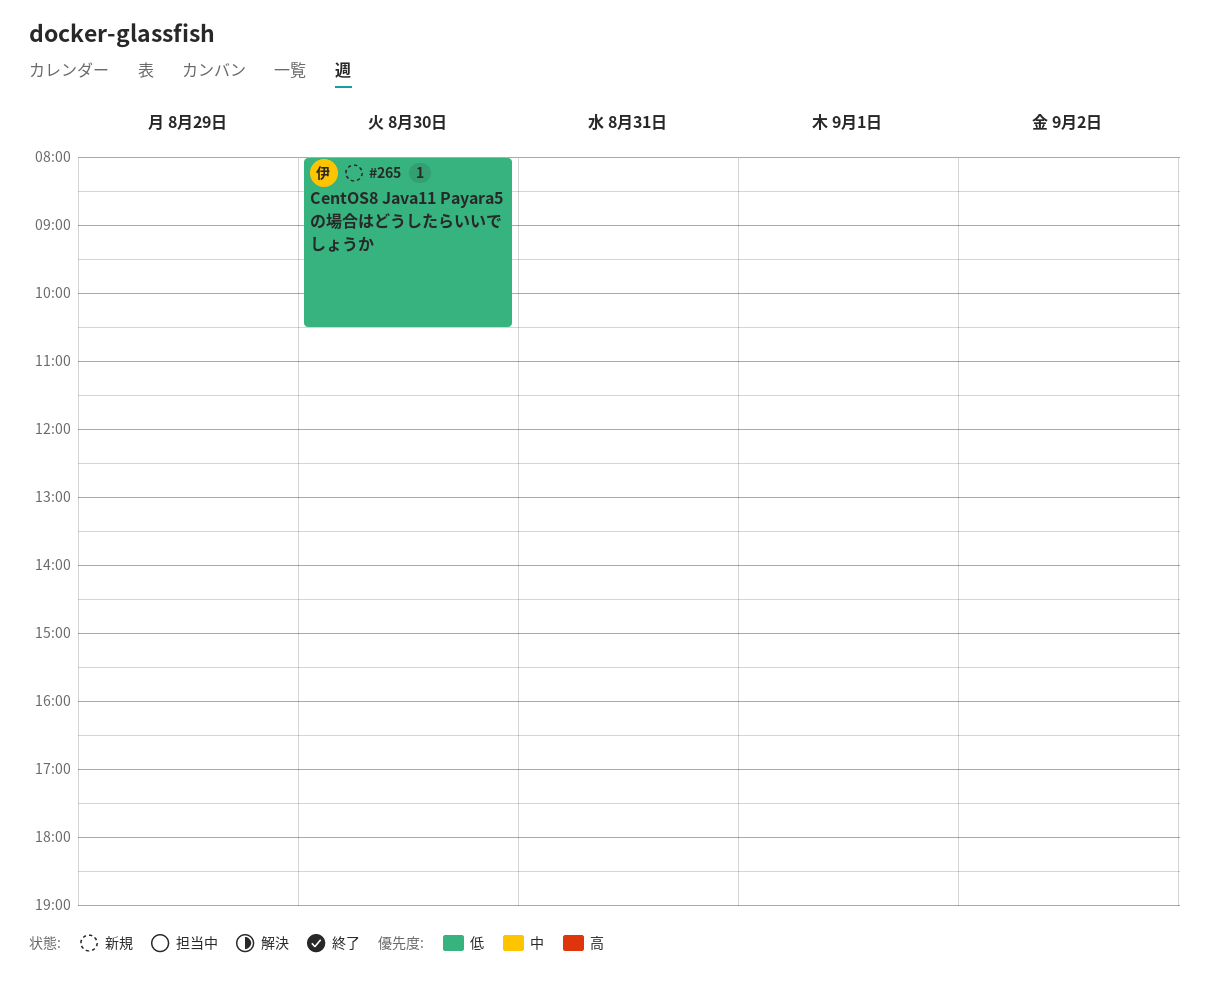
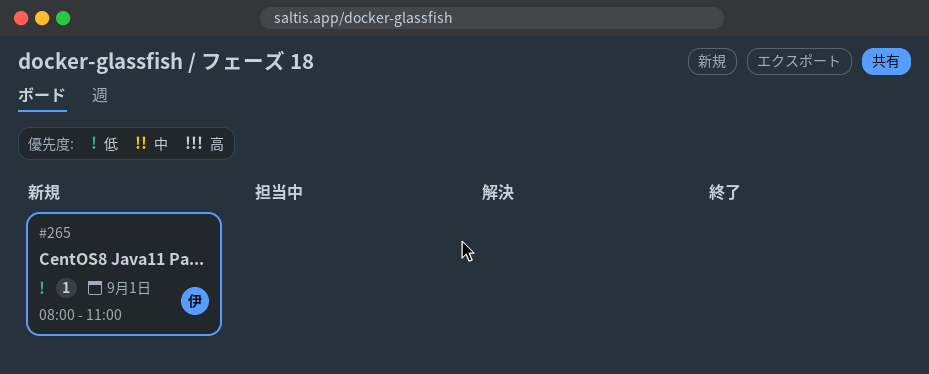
#265, day: Aug 30 -> Sep 1
#265, ends: 10:30 -> 11:00

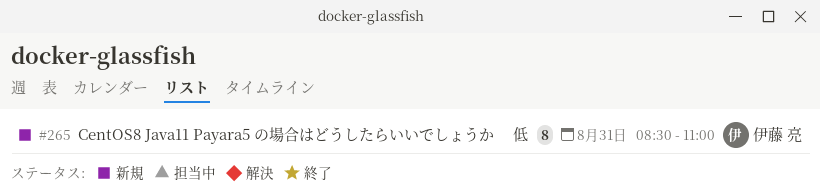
#265, estimate: 1 -> 8
#265, day: Sep 1 -> Aug 31
#265, begins: 08:00 -> 08:30

